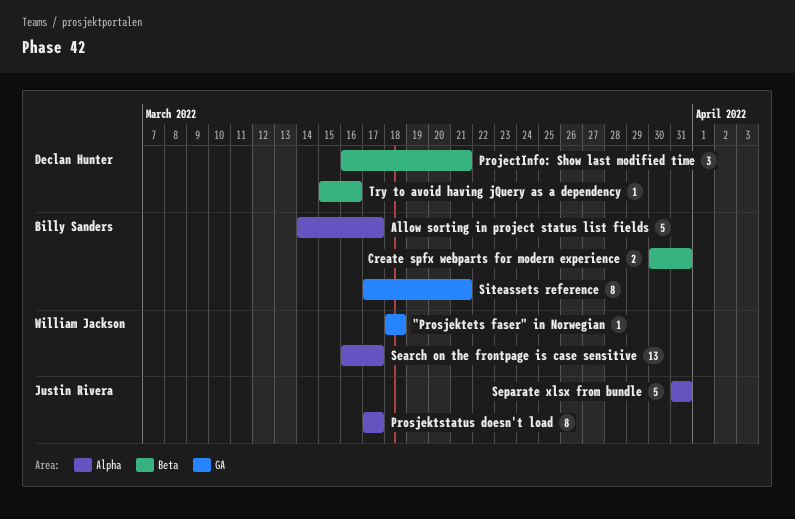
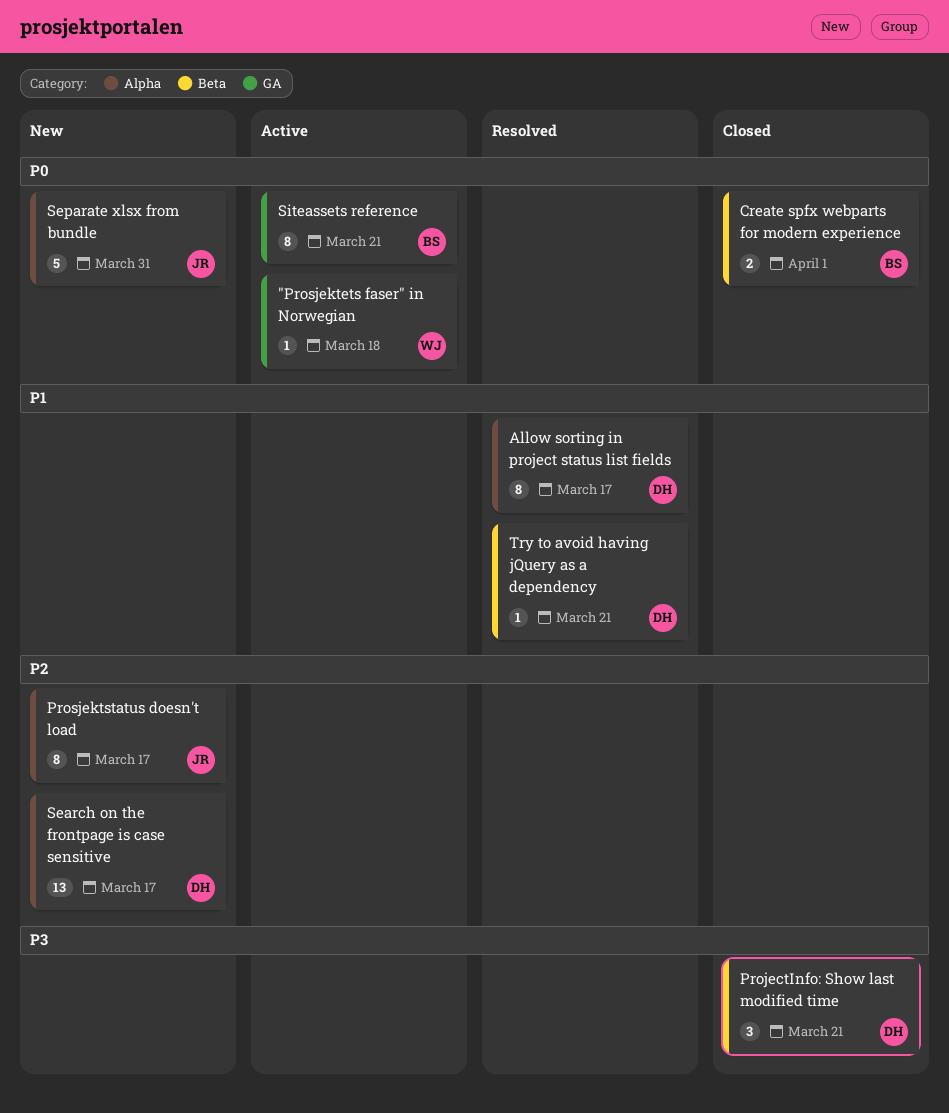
Allow sorting in project status list fields, owner: Billy Sanders -> Declan Hunter
Allow sorting in project status list fields, estimate: 5 -> 8
Create spfx webparts for modern experience, due: Mar 31 -> Apr 1
Search on the frontpage is case sensitive, owner: William Jackson -> Declan Hunter
Try to avoid having jQuery as a dependency, due: Mar 16 -> Mar 21

